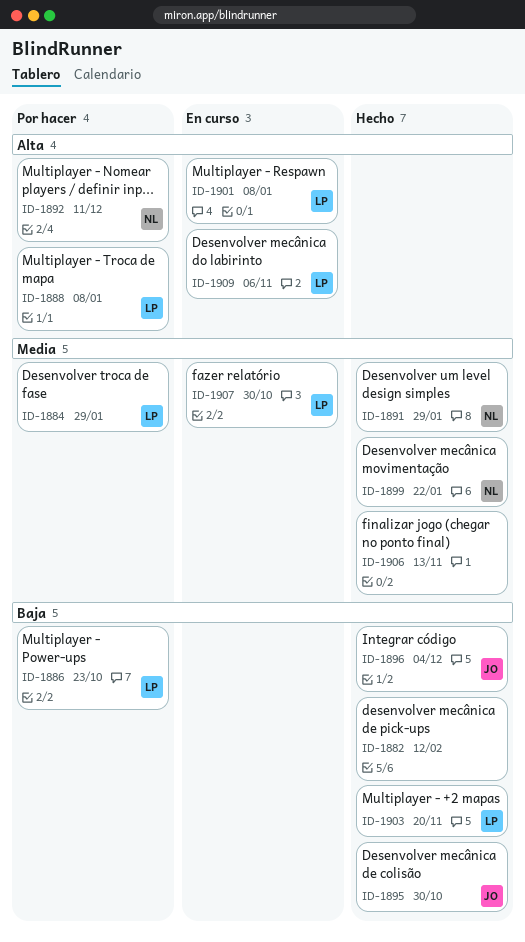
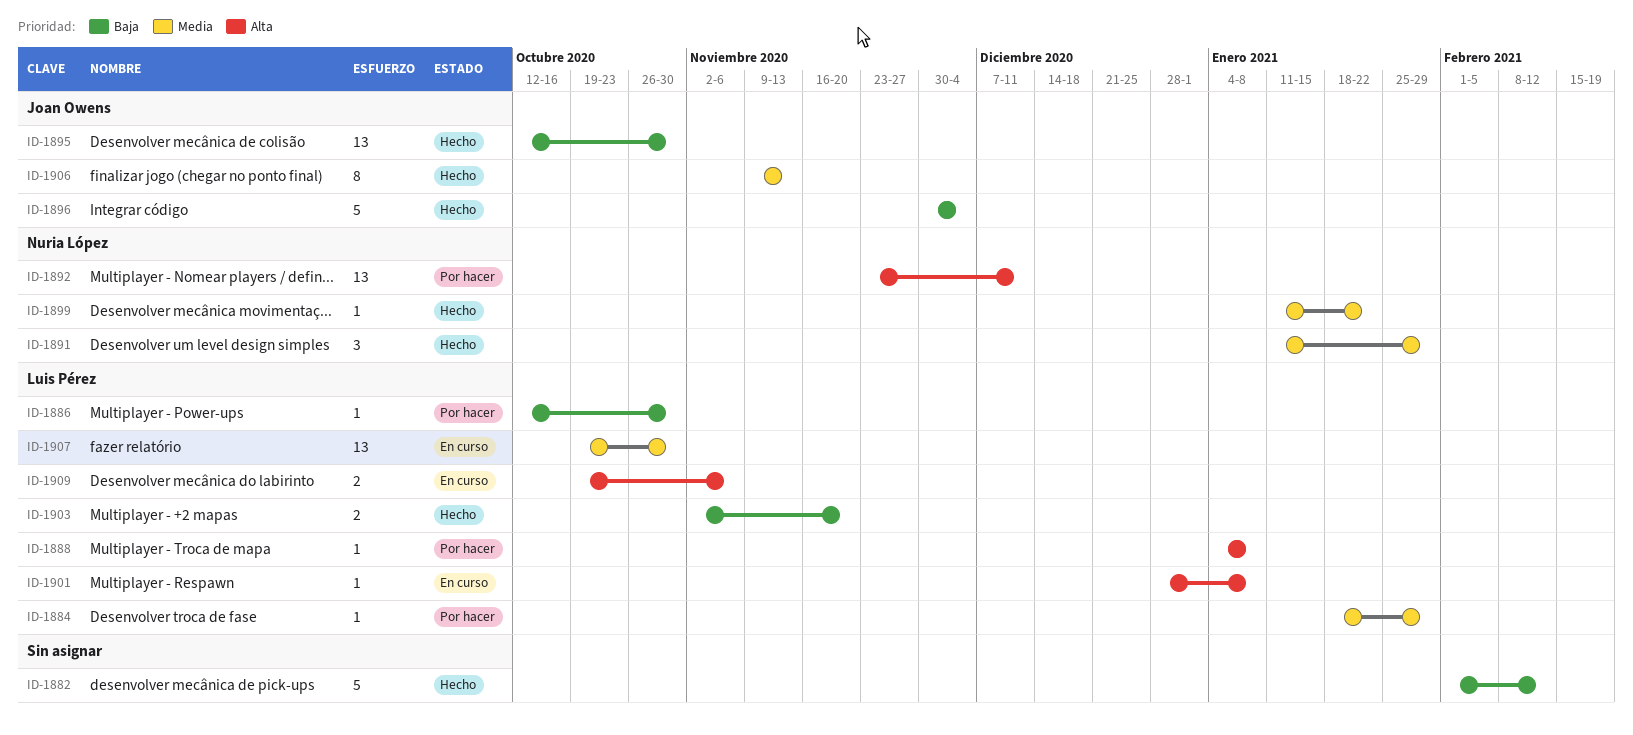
ID-1886, due: Oct 23 -> Oct 30
ID-1906, owner: none -> Joan Owens

